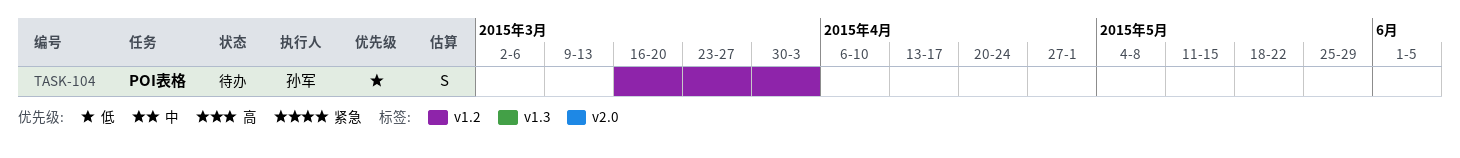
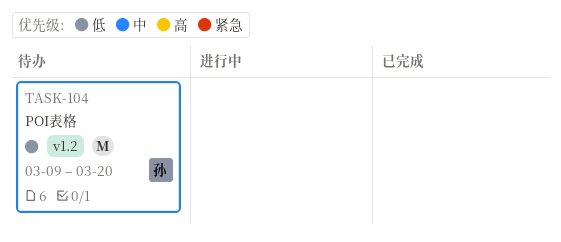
TASK-104, estimate: S -> M
TASK-104, start: Mar 16 -> Mar 9
TASK-104, due: Apr 3 -> Mar 20

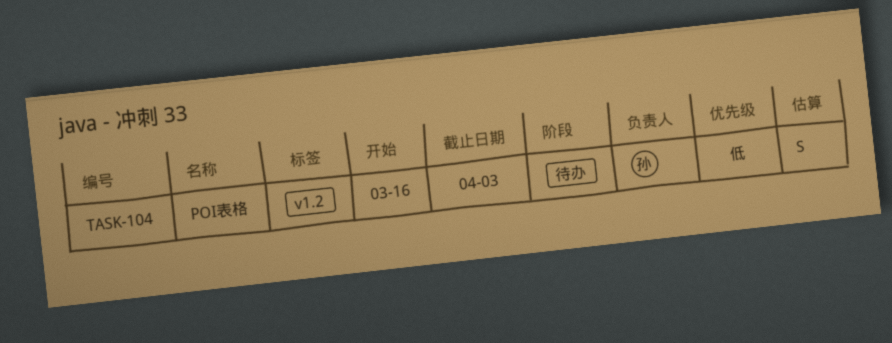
TASK-104, estimate: M -> S
TASK-104, start: Mar 9 -> Mar 16
TASK-104, due: Mar 20 -> Apr 3

